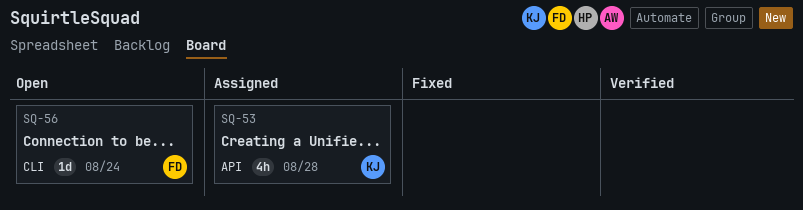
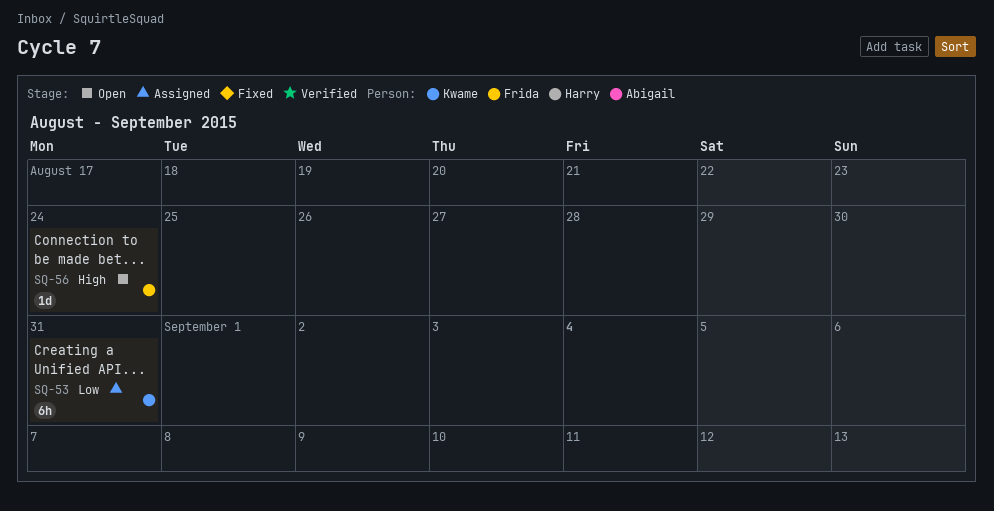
SQ-53, estimate: 4h -> 6h
SQ-53, due: Aug 28 -> Aug 31

